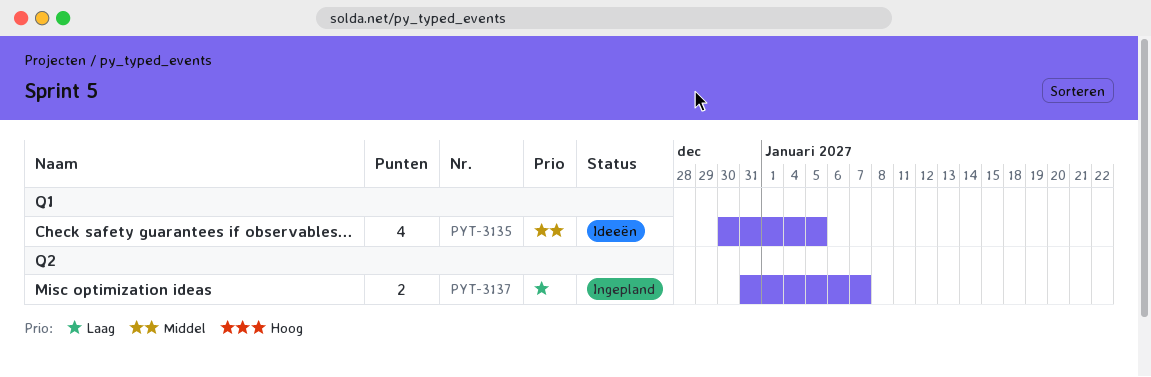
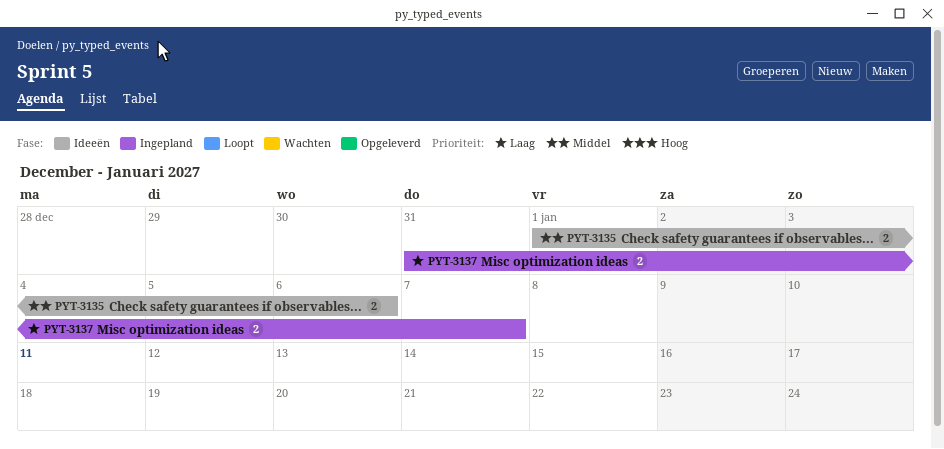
PYT-3135, estimate: 4 -> 2
PYT-3135, start: Dec 30 -> Jan 1
PYT-3135, due: Jan 5 -> Jan 6

